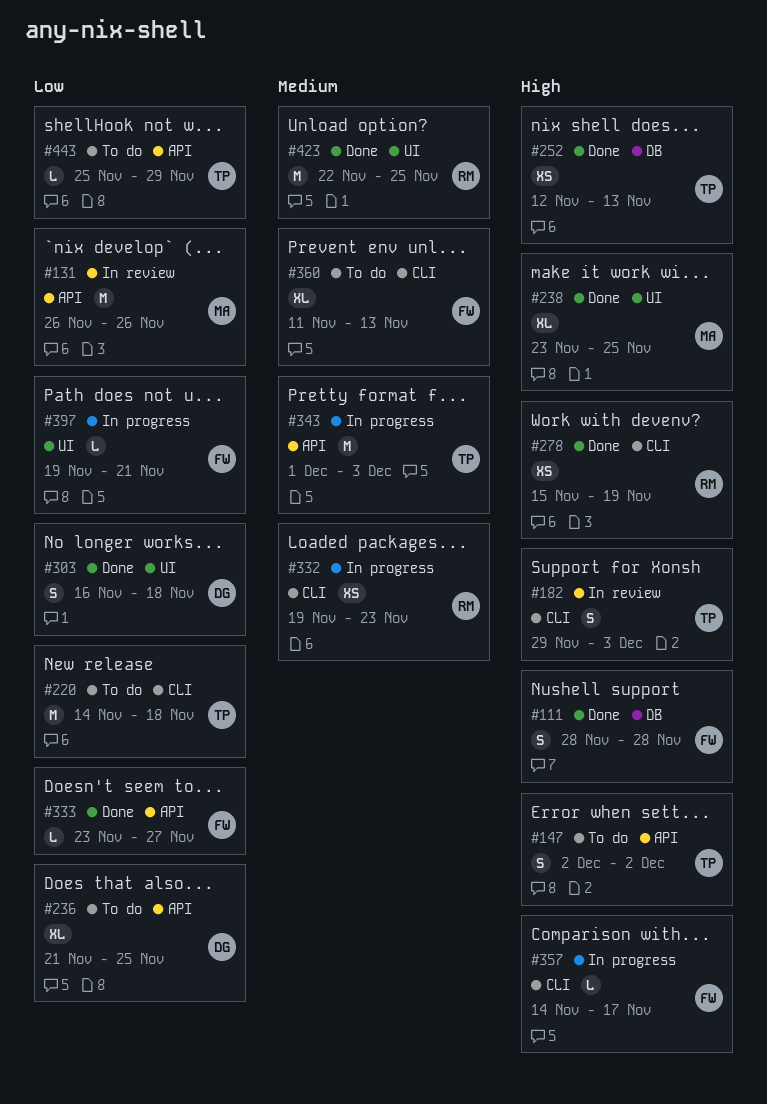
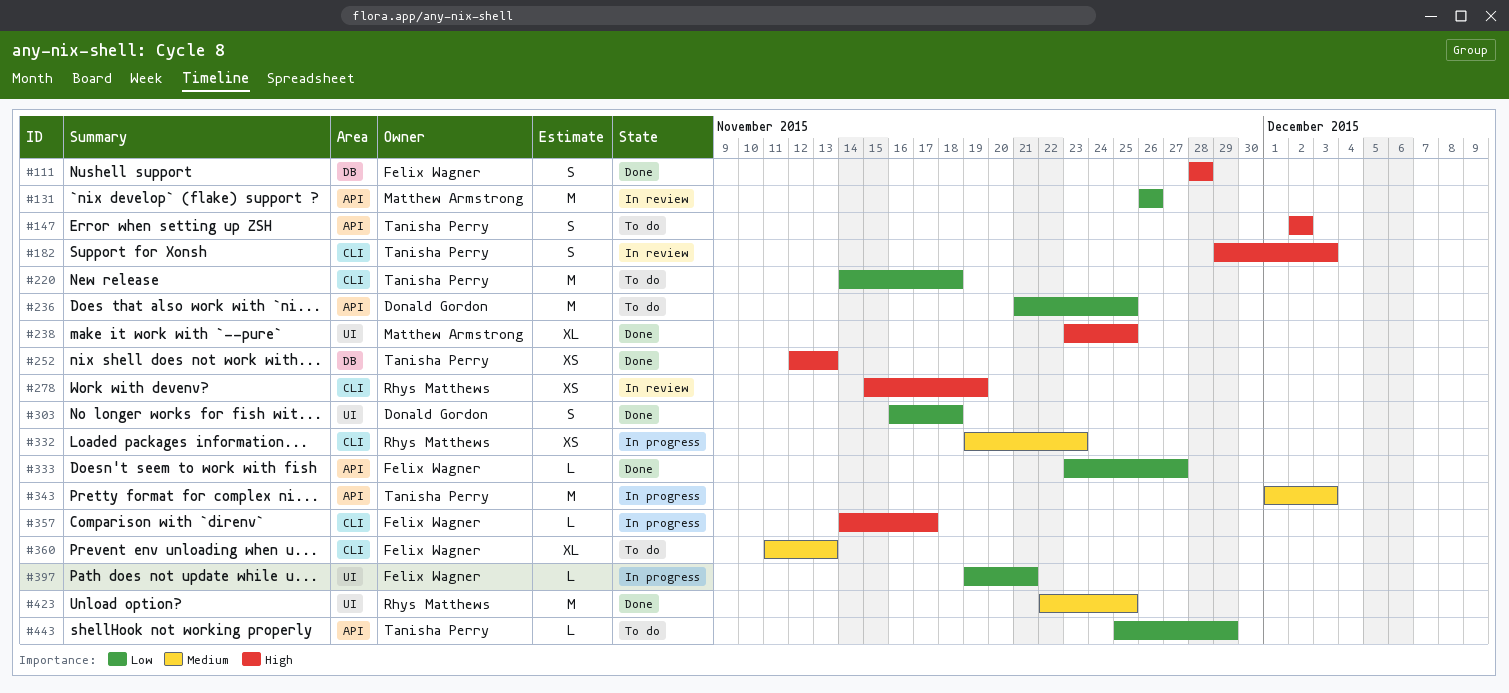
#236, estimate: XL -> M
#278, status: Done -> In review

